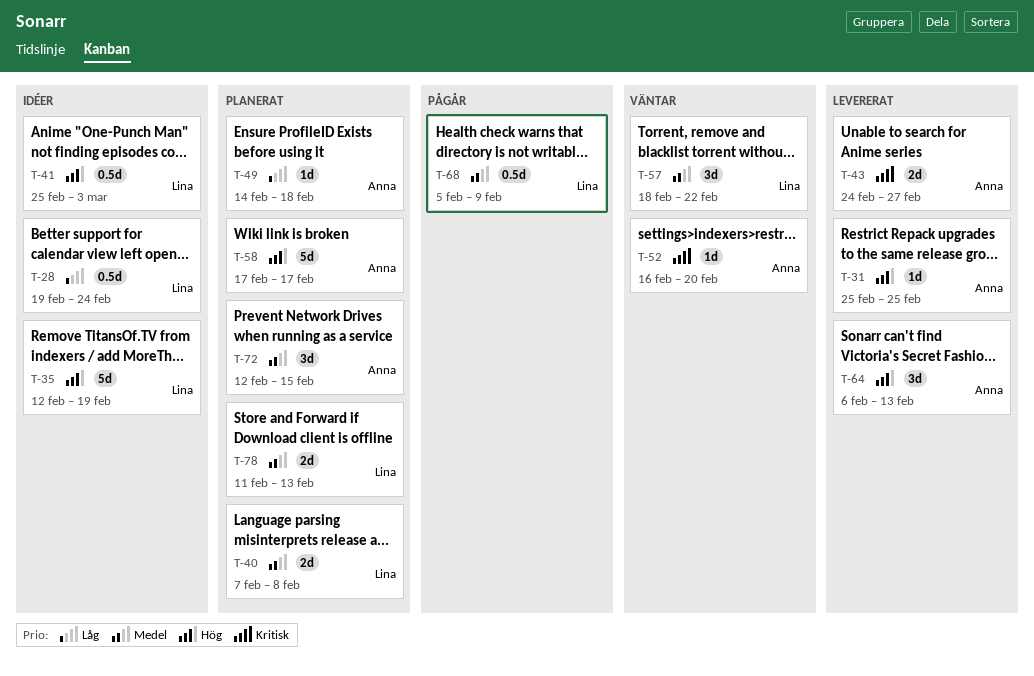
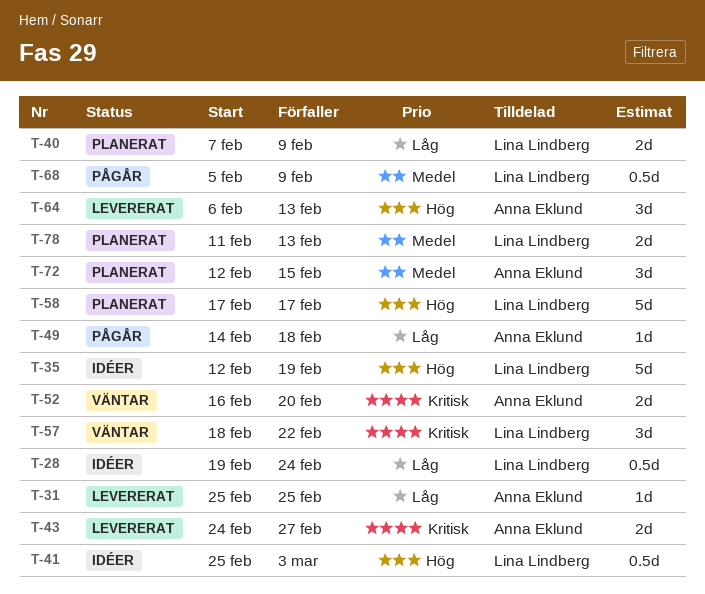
T-31, priority: Hög -> Låg
T-40, priority: Medel -> Låg
T-40, due: Feb 8 -> Feb 9
T-49, status: Planerat -> Pågår
T-52, estimate: 1d -> 2d
T-57, priority: Medel -> Kritisk
T-58, owner: Anna Eklund -> Lina Lindberg

